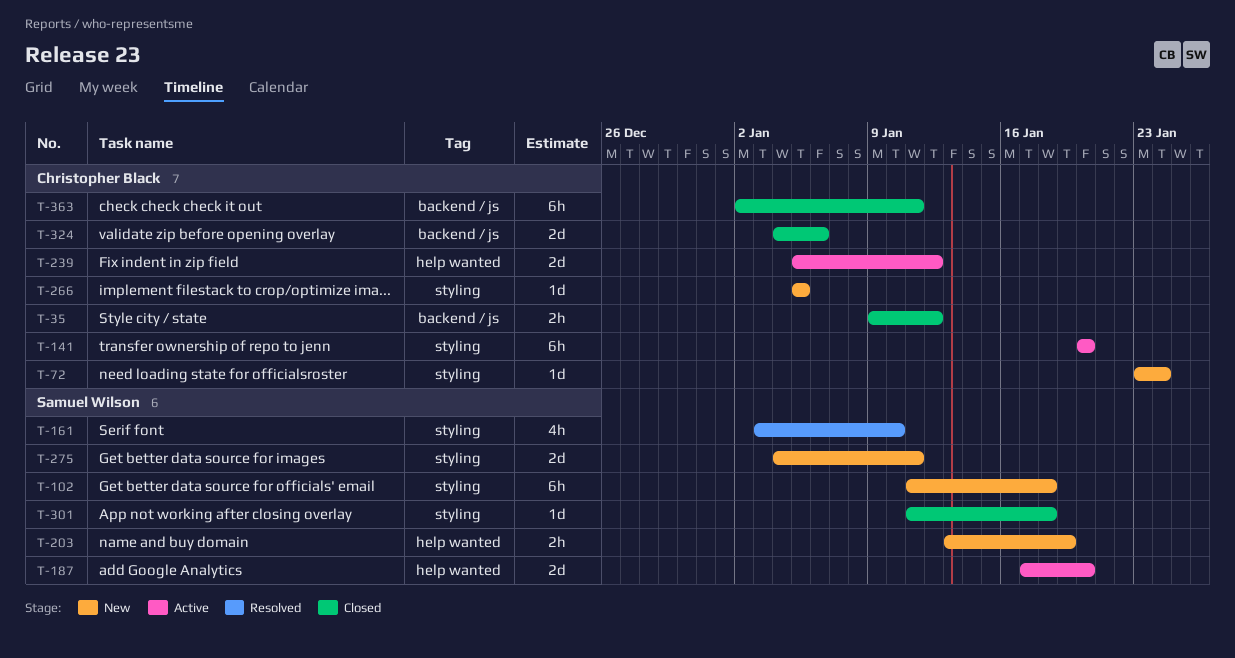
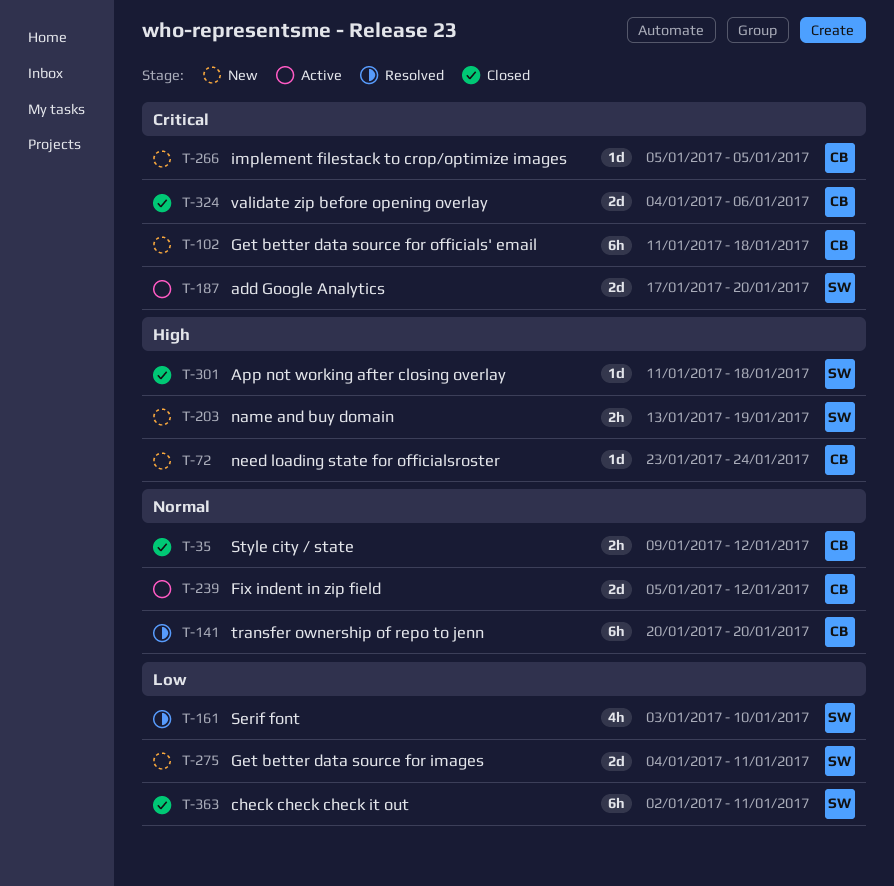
T-102, owner: Samuel Wilson -> Christopher Black
T-141, status: Active -> Resolved
T-363, owner: Christopher Black -> Samuel Wilson

